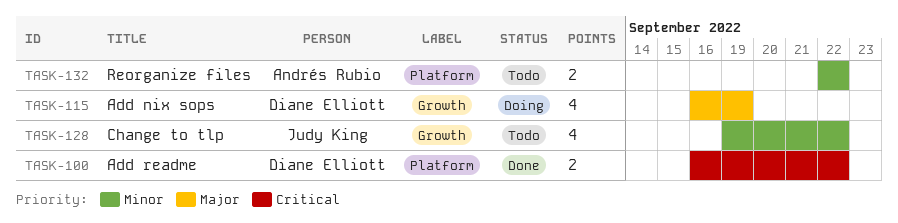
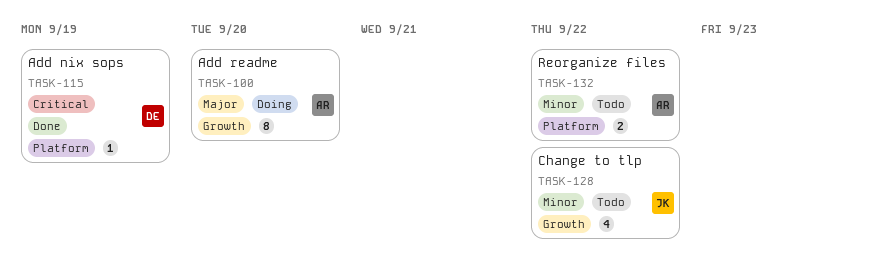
TASK-100, status: Done -> Doing
TASK-100, owner: Diane Elliott -> Andrés Rubio
TASK-100, priority: Critical -> Major
TASK-100, label: Platform -> Growth
TASK-100, estimate: 2 -> 8
TASK-100, due: Sep 22 -> Sep 20
TASK-115, status: Doing -> Done
TASK-115, priority: Major -> Critical
TASK-115, label: Growth -> Platform
TASK-115, estimate: 4 -> 1

